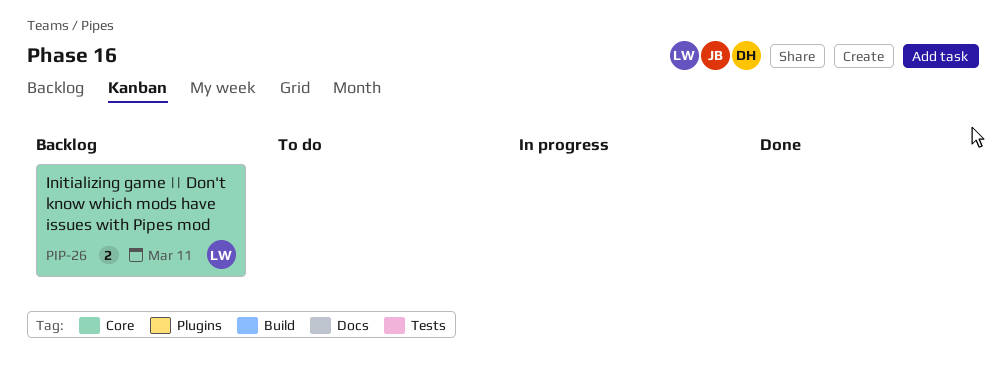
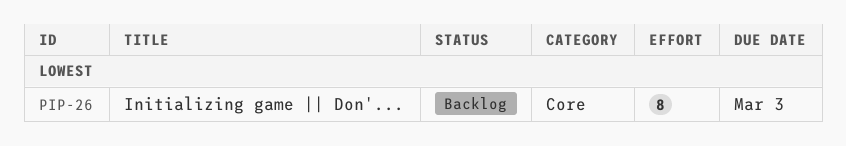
PIP-26, estimate: 2 -> 8
PIP-26, due: Mar 11 -> Mar 3

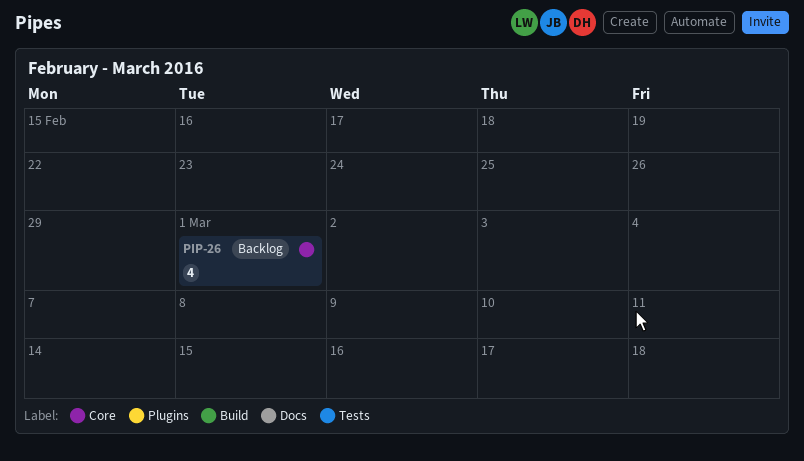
PIP-26, estimate: 8 -> 4
PIP-26, due: Mar 3 -> Mar 1

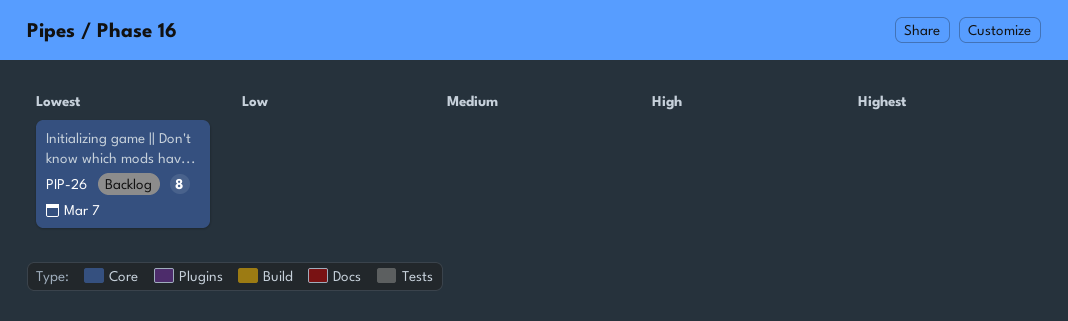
PIP-26, estimate: 4 -> 8
PIP-26, due: Mar 1 -> Mar 7

